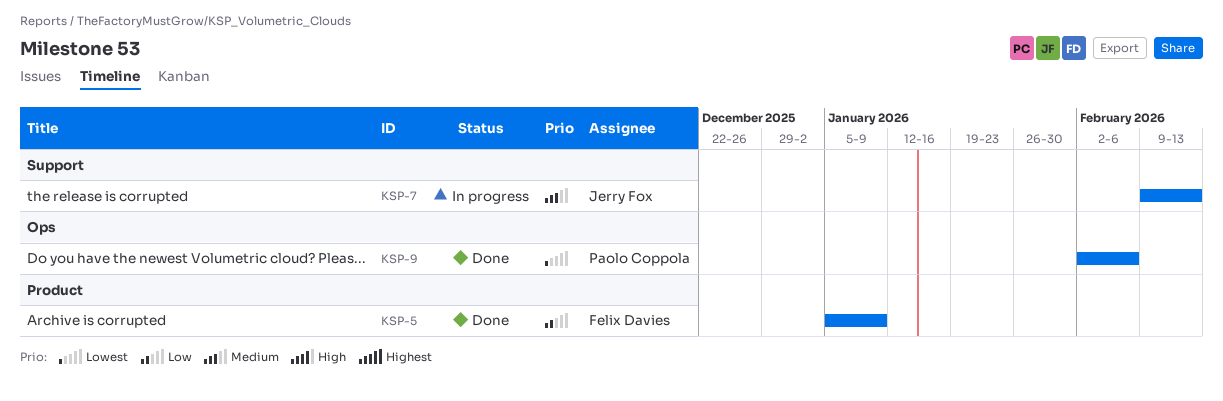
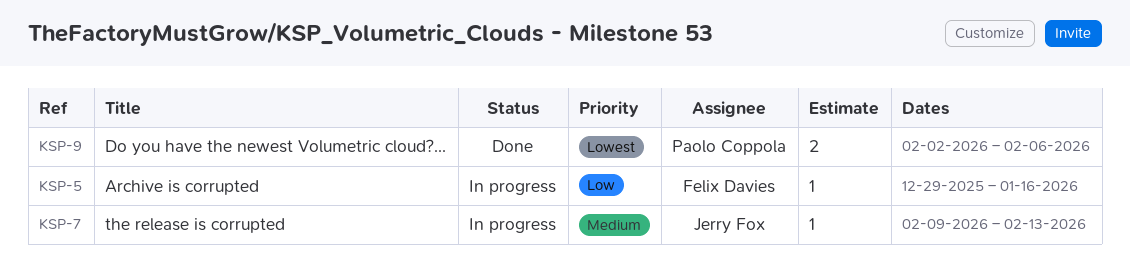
KSP-5, status: Done -> In progress
KSP-5, start: Jan 5 -> Dec 29
KSP-5, due: Jan 9 -> Jan 16

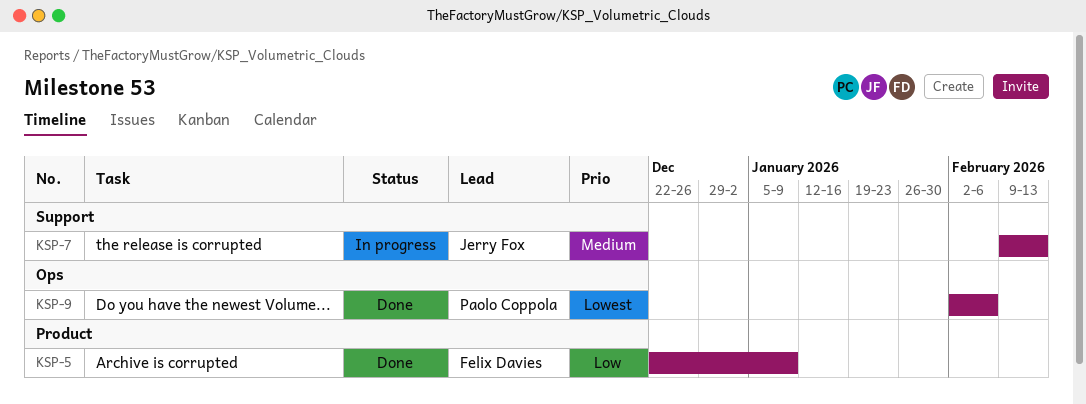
KSP-5, status: In progress -> Done
KSP-5, start: Dec 29 -> Dec 22
KSP-5, due: Jan 16 -> Jan 9

